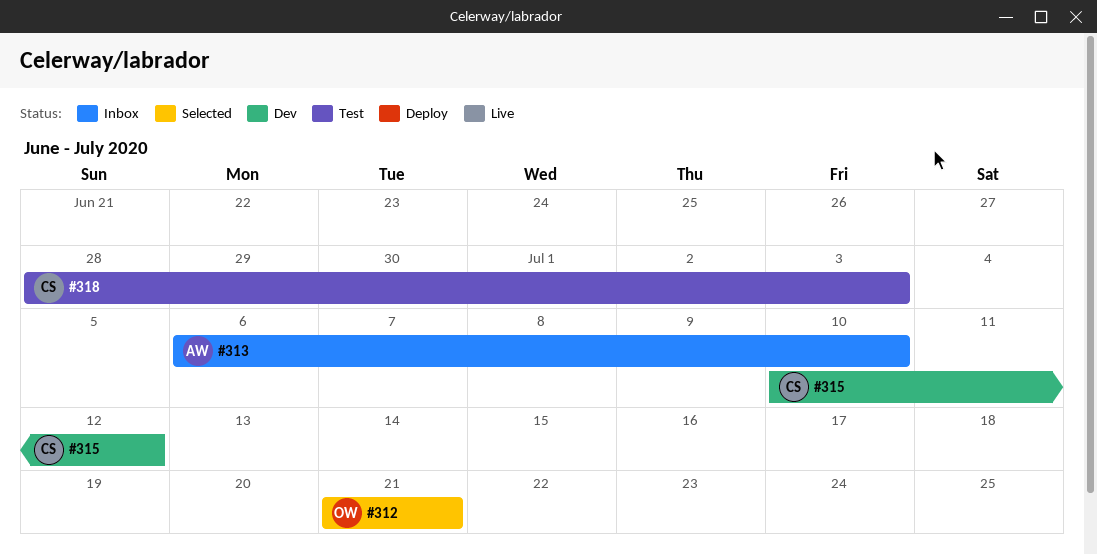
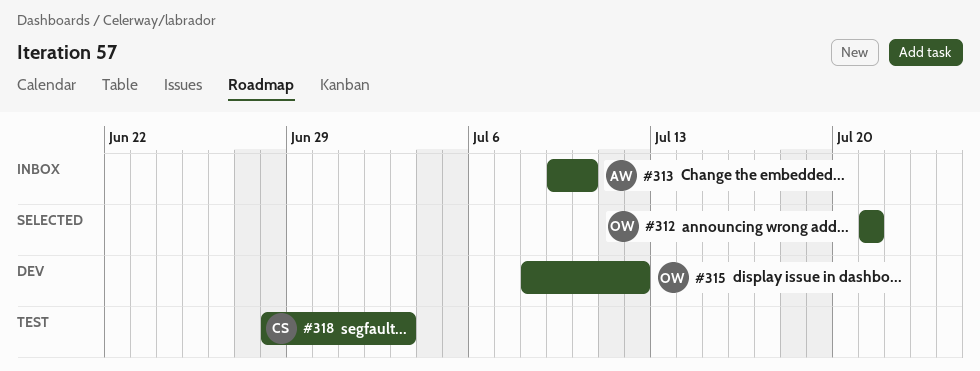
#313, start: Jul 6 -> Jul 9
#315, owner: CS -> OW
#315, start: Jul 10 -> Jul 8

